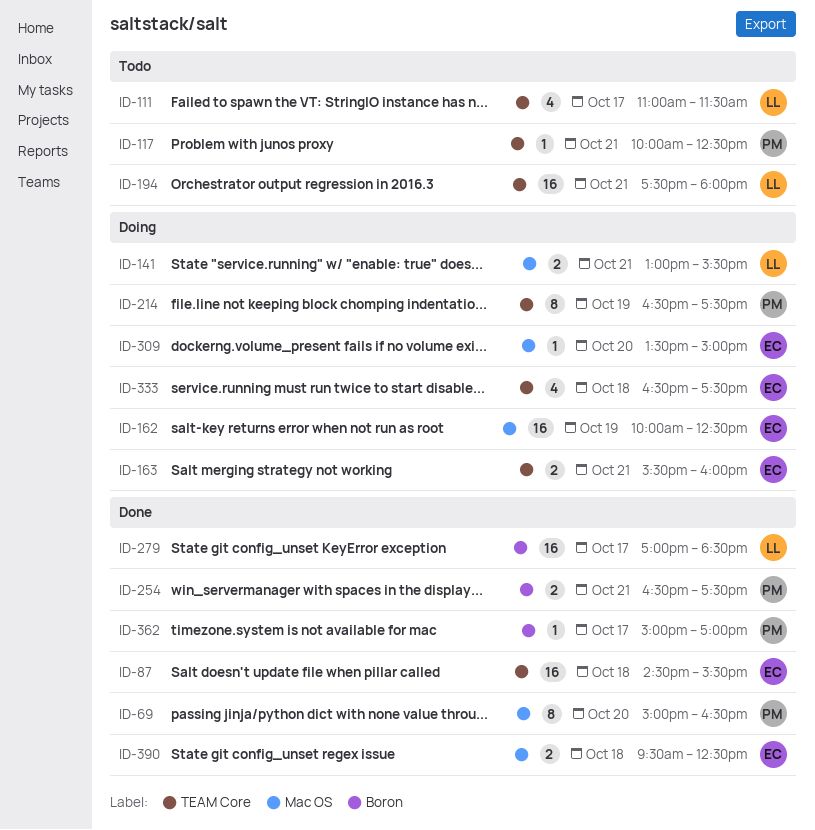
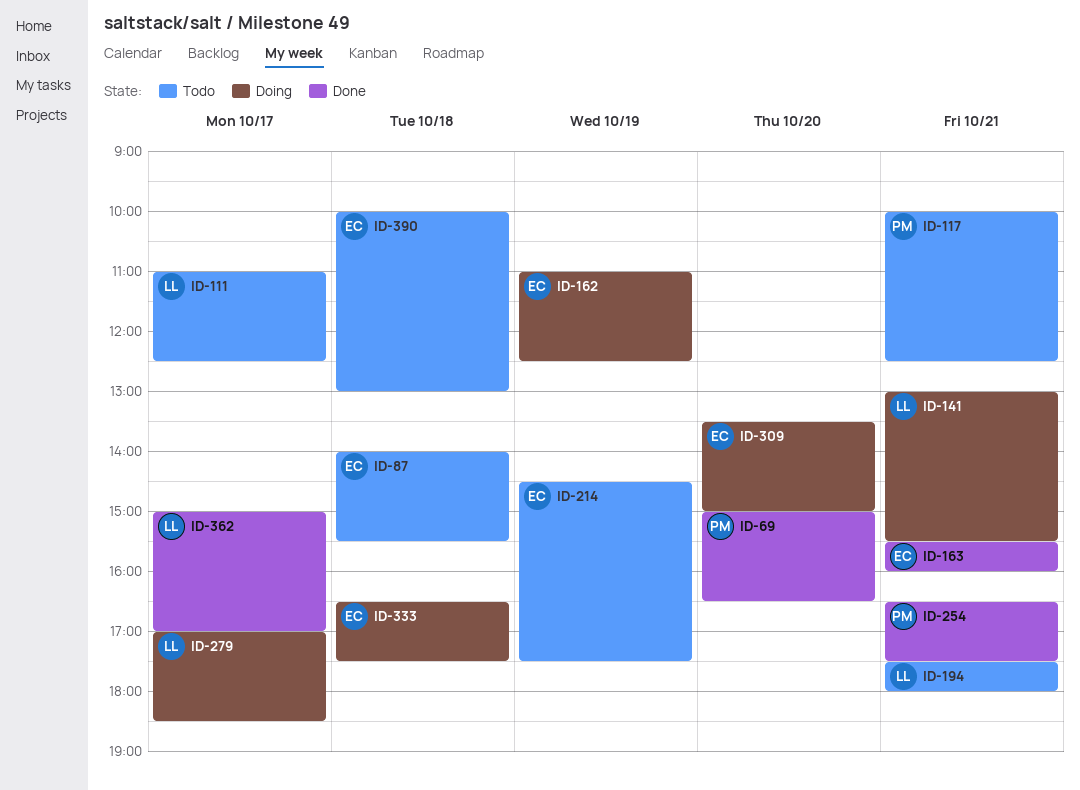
ID-87, status: Done -> Todo
ID-87, begins: 14:30 -> 14:00
ID-111, ends: 11:30 -> 12:30
ID-162, begins: 10:00 -> 11:00
ID-163, status: Doing -> Done
ID-214, status: Doing -> Todo
ID-214, owner: PM -> EC
ID-214, begins: 16:30 -> 14:30
ID-279, status: Done -> Doing
ID-362, owner: PM -> LL
ID-390, status: Done -> Todo
ID-390, begins: 09:30 -> 10:00
ID-390, ends: 12:30 -> 13:00

